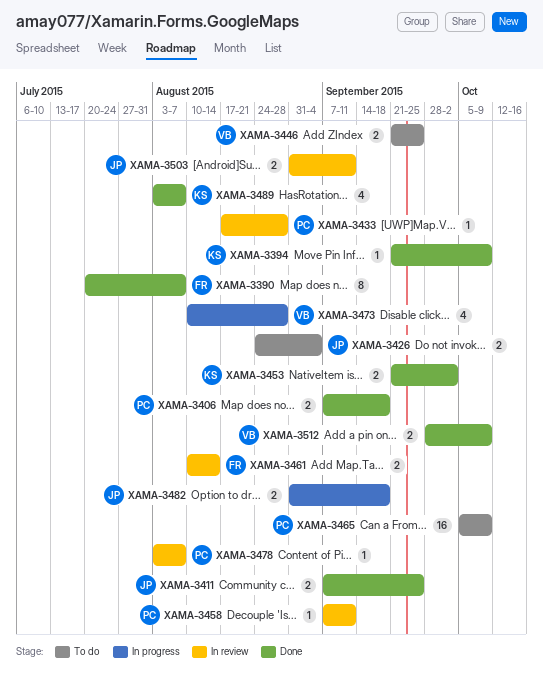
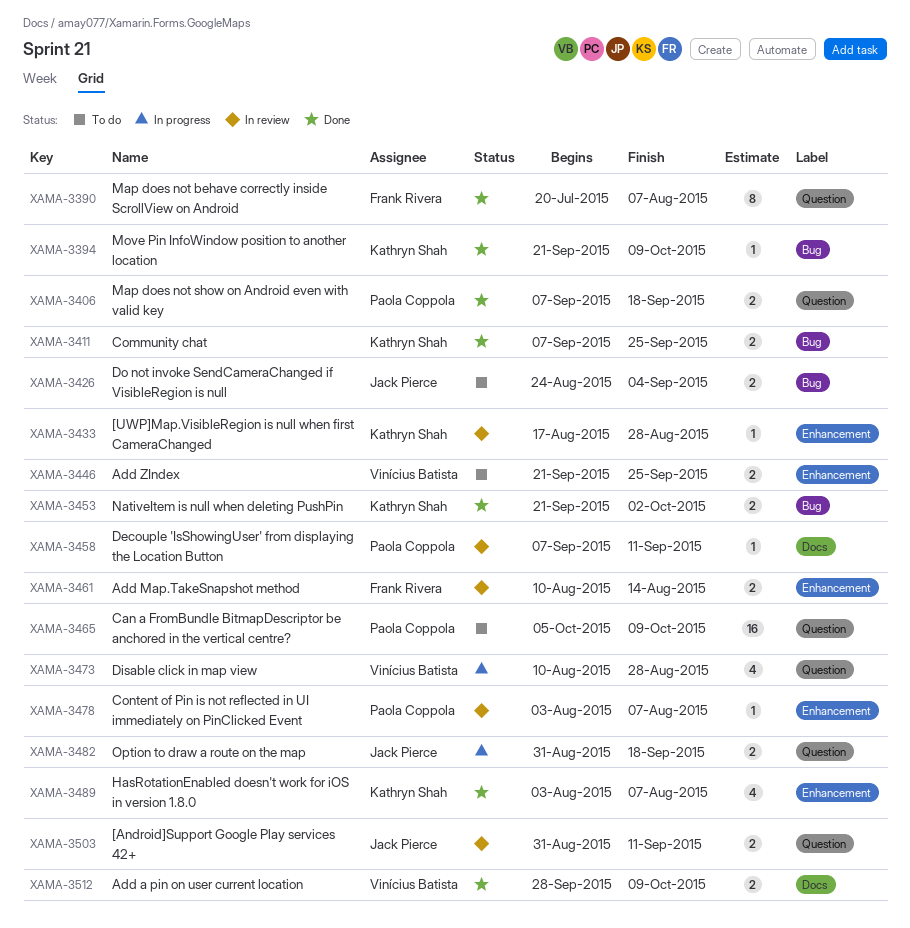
XAMA-3411, owner: Jack Pierce -> Kathryn Shah
XAMA-3433, owner: Paola Coppola -> Kathryn Shah

